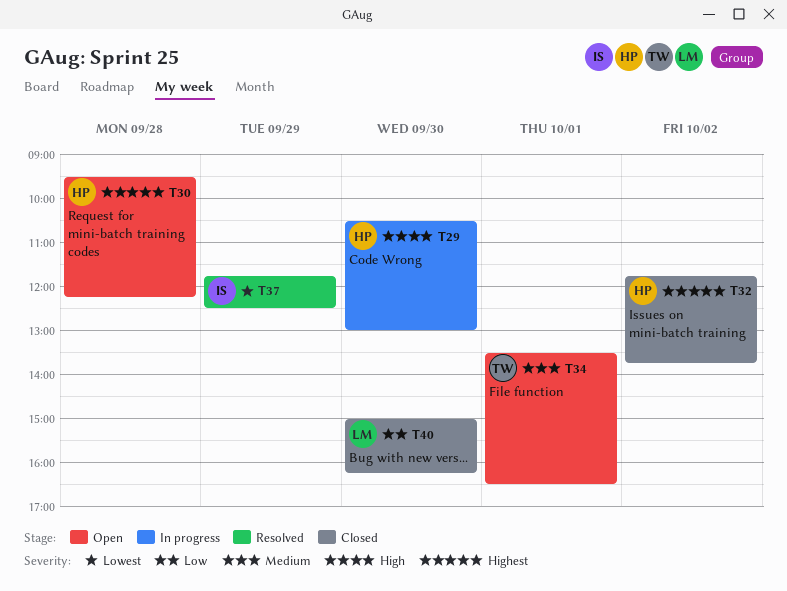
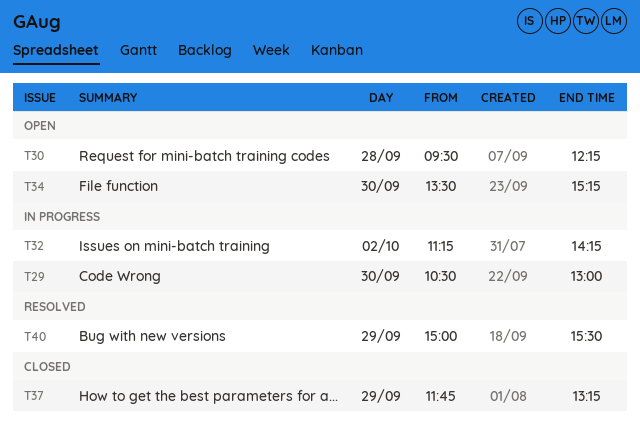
T32, status: Closed -> In progress
T32, begins: 11:45 -> 11:15
T32, ends: 13:45 -> 14:15
T34, day: Oct 1 -> Sep 30
T34, ends: 16:30 -> 15:15
T37, status: Resolved -> Closed
T37, ends: 12:30 -> 13:15
T40, status: Closed -> Resolved
T40, day: Sep 30 -> Sep 29
T40, ends: 16:15 -> 15:30

